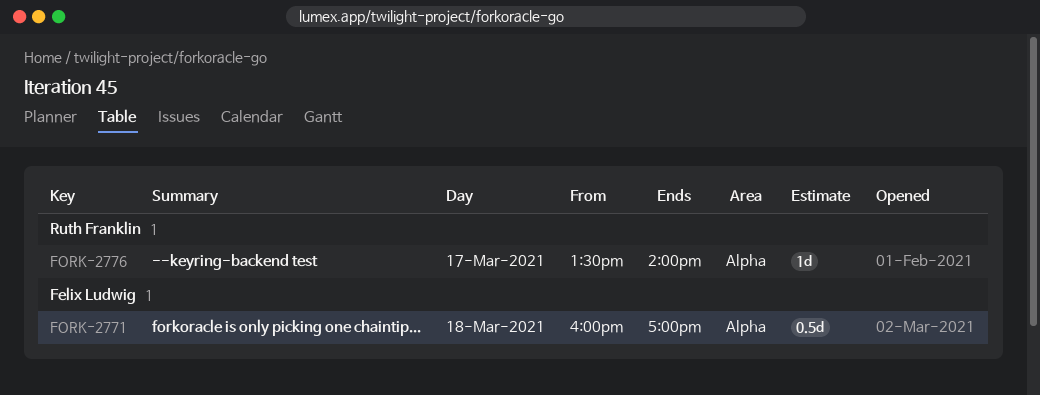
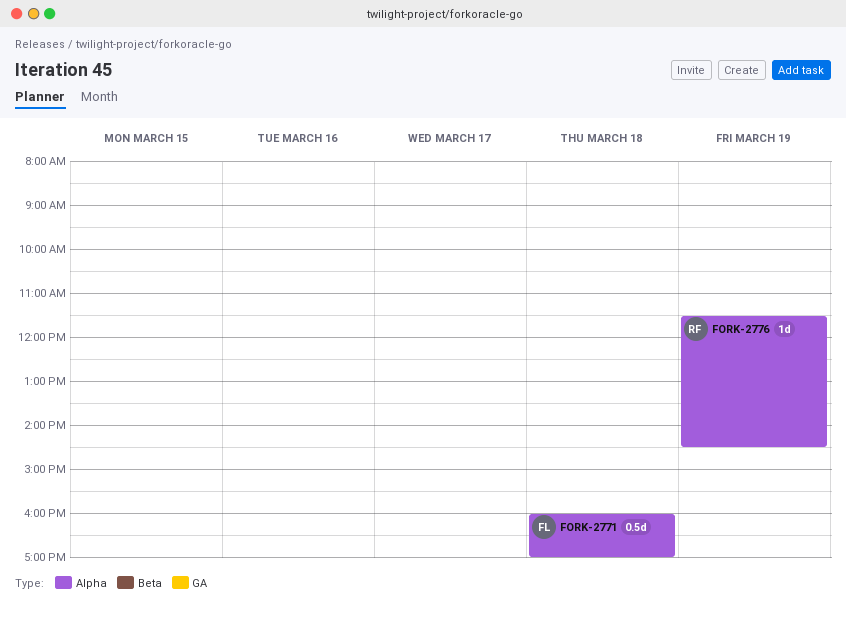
FORK-2776, day: Mar 17 -> Mar 19
FORK-2776, begins: 13:30 -> 11:30
FORK-2776, ends: 14:00 -> 14:30

